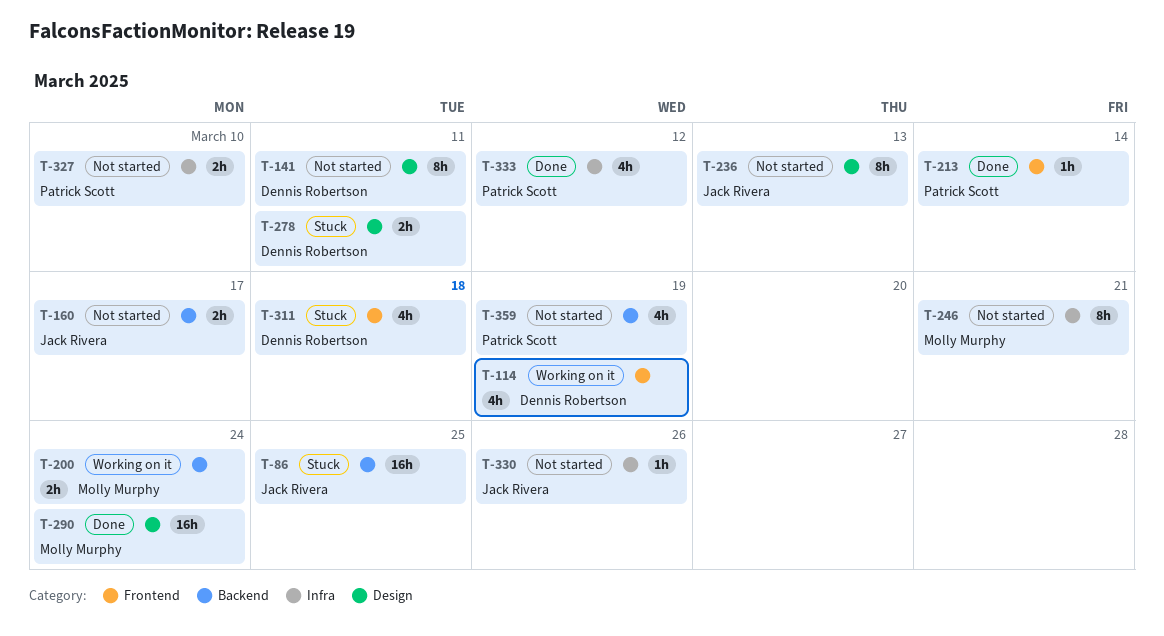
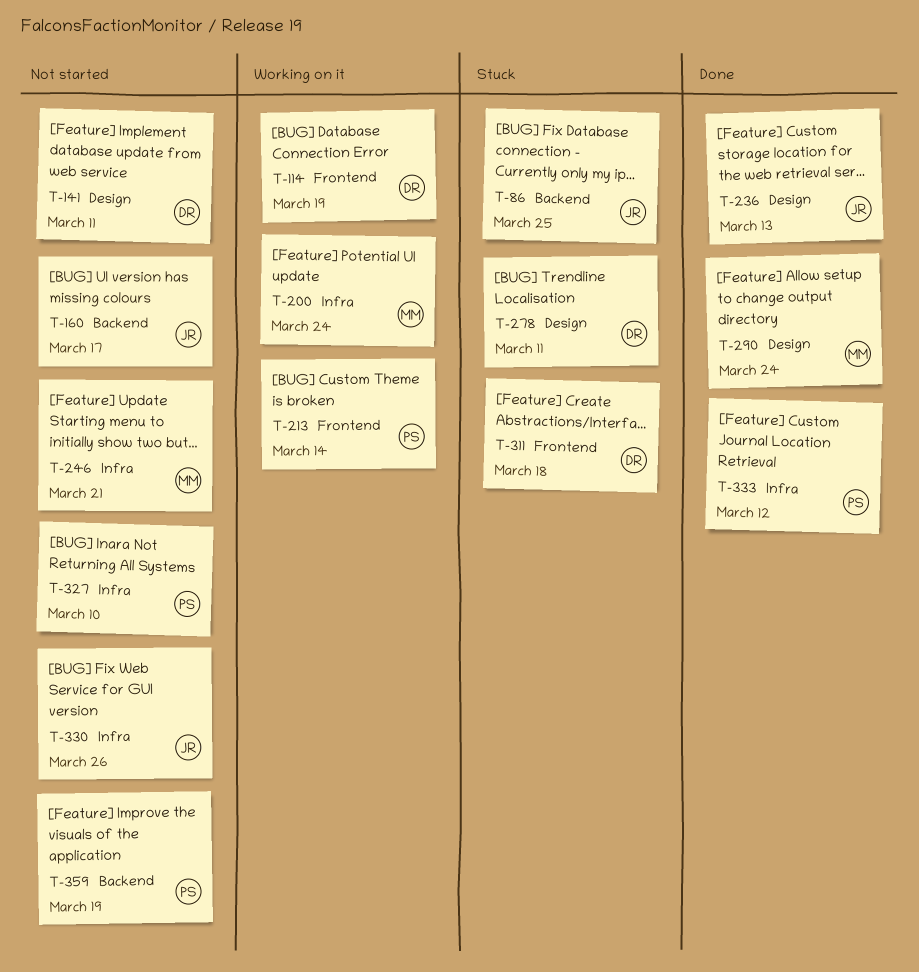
T-200, label: Backend -> Infra
T-213, status: Done -> Working on it
T-236, status: Not started -> Done

